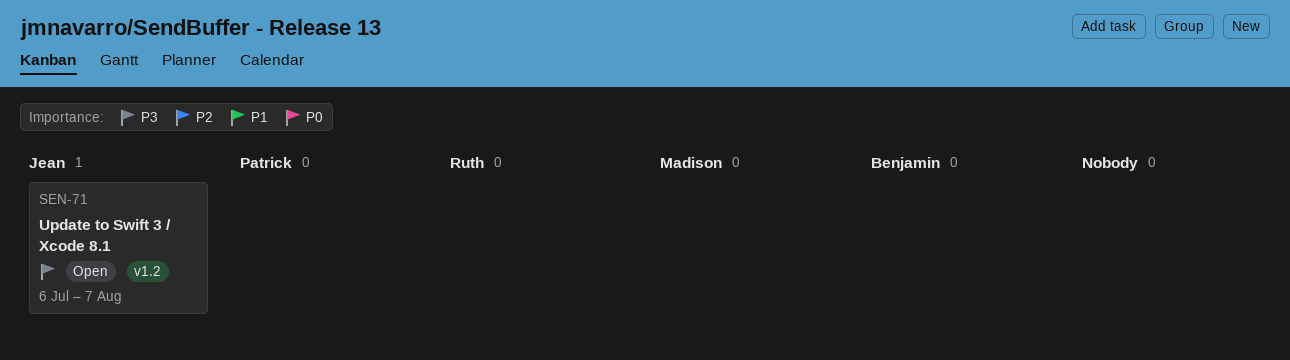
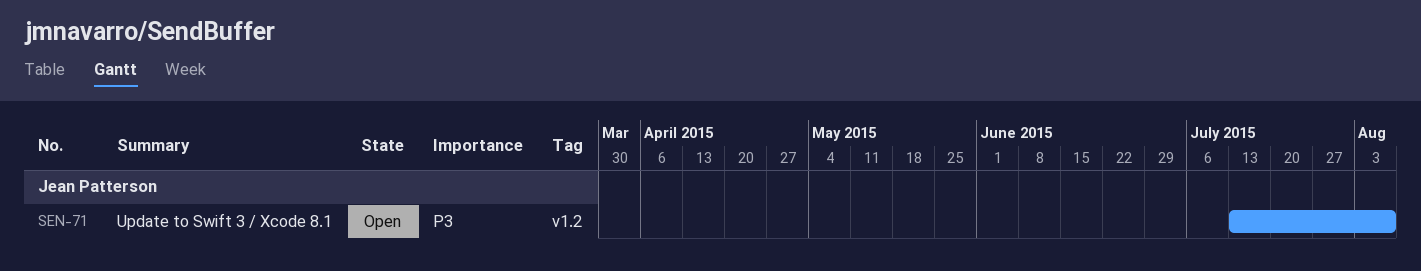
SEN-71, start: Jul 6 -> Jul 13

